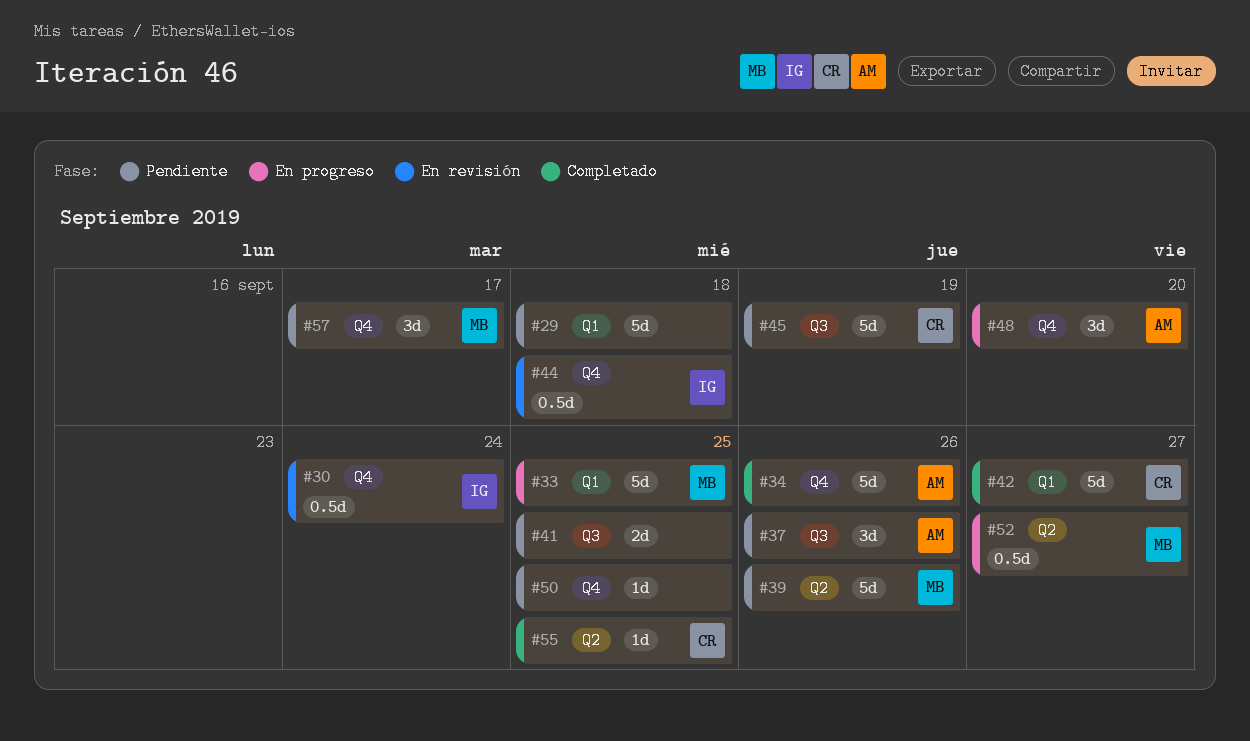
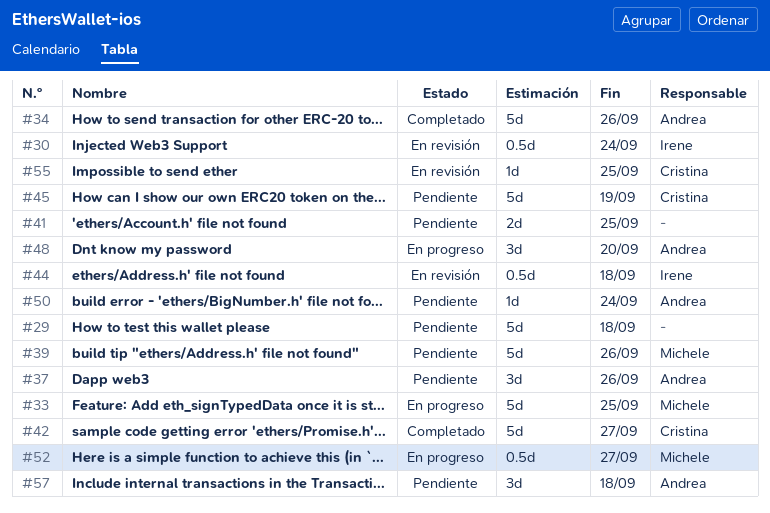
#50, owner: none -> Andrea
#50, due: Sep 25 -> Sep 24
#55, status: Completado -> En revisión
#57, owner: Michele -> Andrea
#57, due: Sep 17 -> Sep 18

